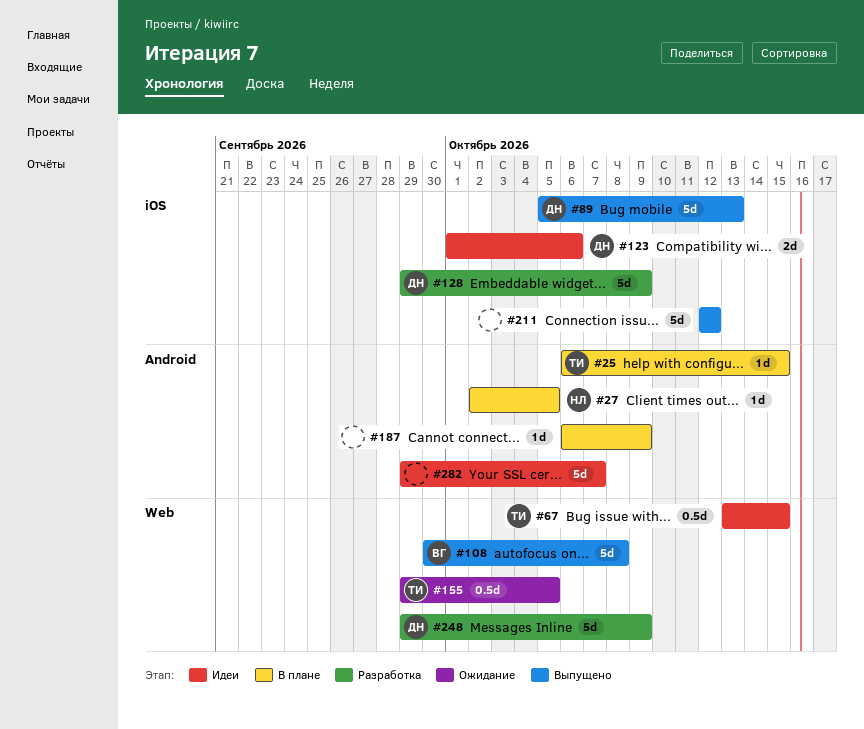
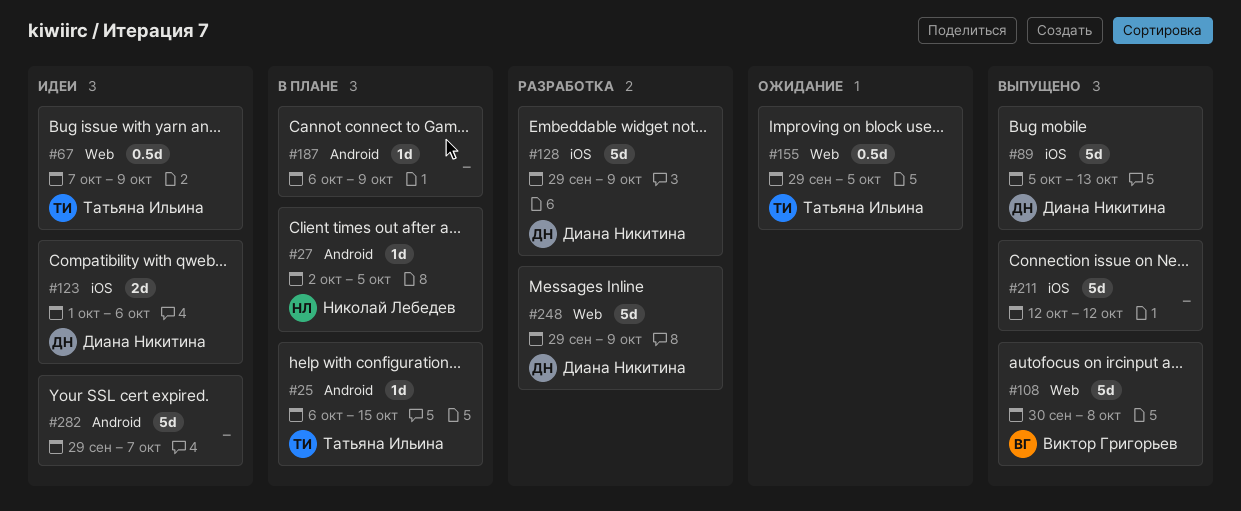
#67, start: Oct 13 -> Oct 7
#67, due: Oct 15 -> Oct 9

